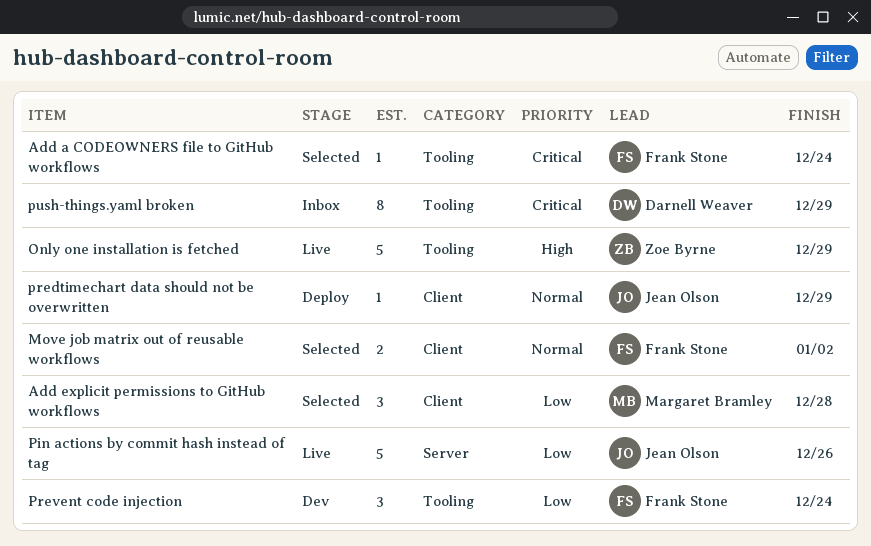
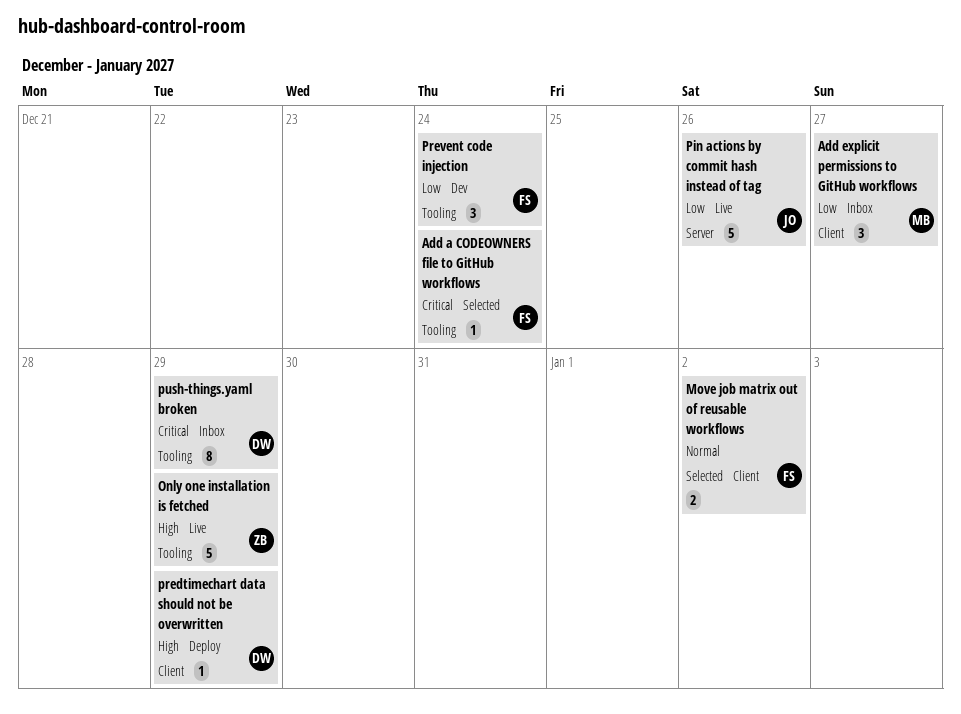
Add explicit permissions to GitHub workflows, status: Selected -> Inbox
Add explicit permissions to GitHub workflows, due: Dec 28 -> Dec 27
predtimechart data should not be overwritten, owner: Jean Olson -> Darnell Weaver
predtimechart data should not be overwritten, priority: Normal -> High

